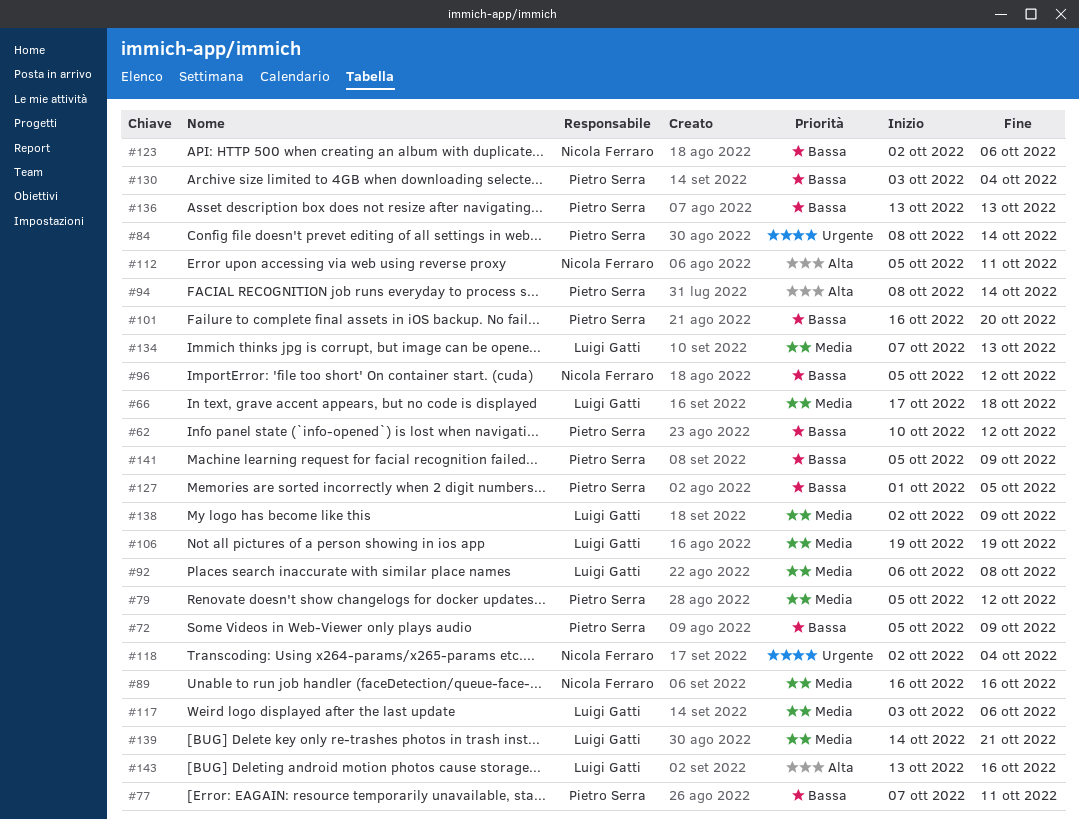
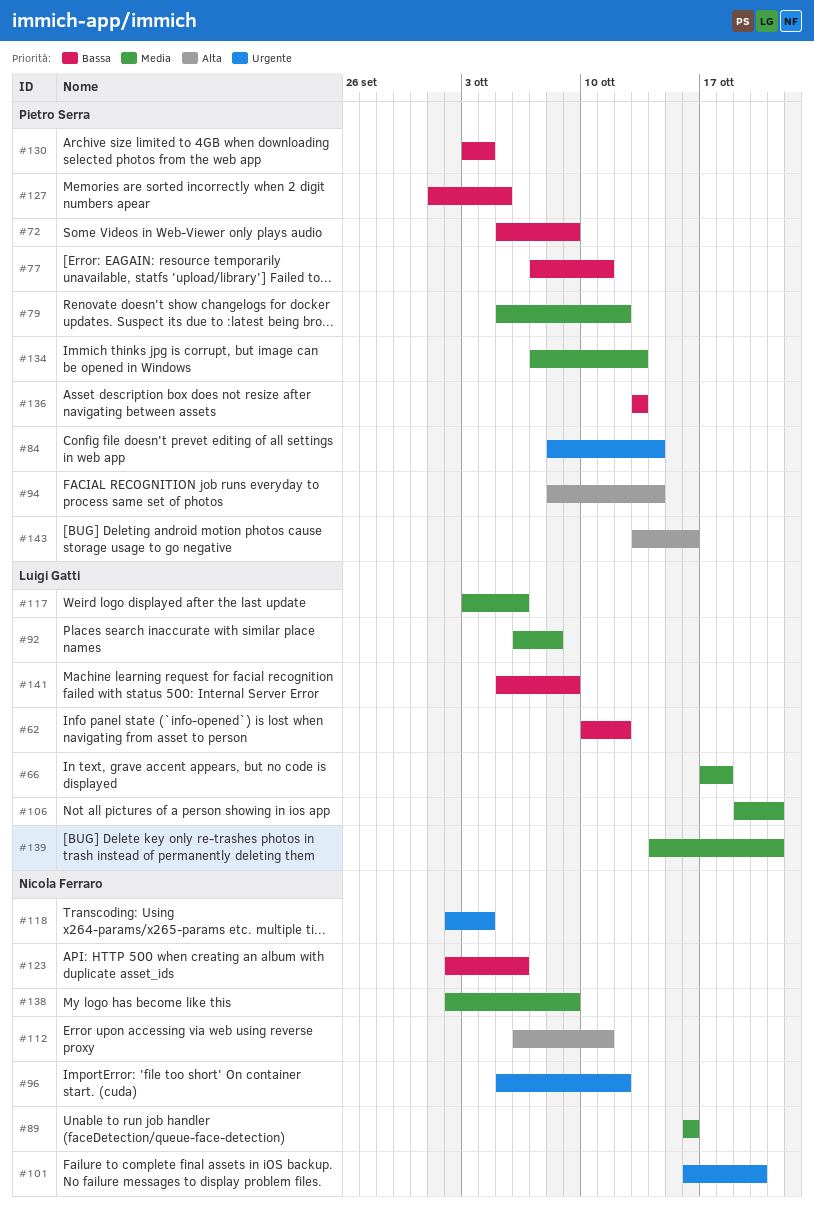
#62, owner: Pietro Serra -> Luigi Gatti
#96, priority: Bassa -> Urgente
#101, owner: Pietro Serra -> Nicola Ferraro
#101, priority: Bassa -> Urgente
#106, due: Oct 19 -> Oct 21
#112, start: Oct 5 -> Oct 6
#134, owner: Luigi Gatti -> Pietro Serra
#138, owner: Luigi Gatti -> Nicola Ferraro
#141, owner: Pietro Serra -> Luigi Gatti
#143, owner: Luigi Gatti -> Pietro Serra

